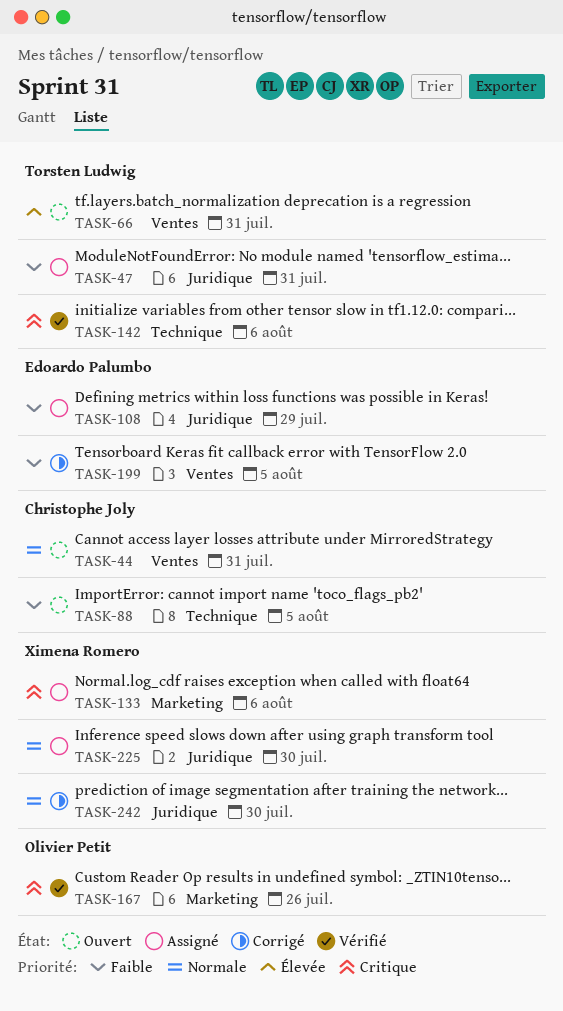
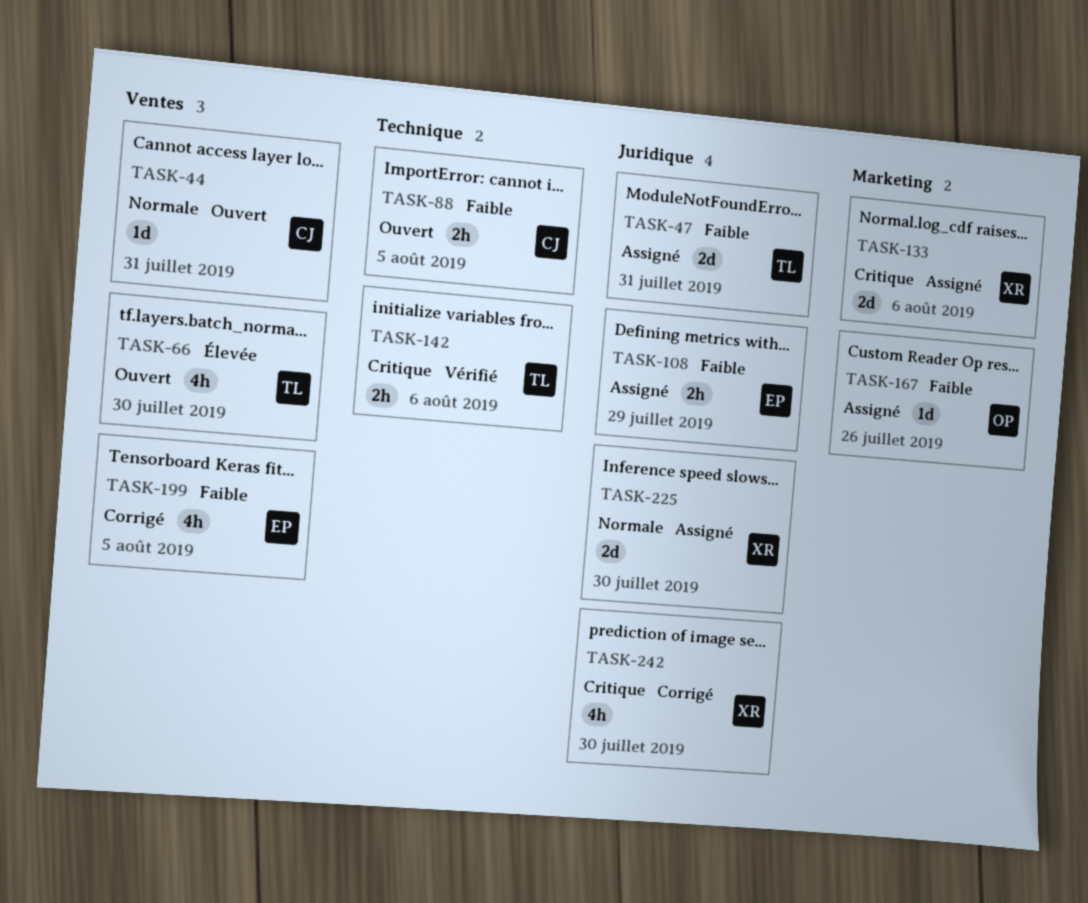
TASK-66, due: Jul 31 -> Jul 30
TASK-167, status: Vérifié -> Assigné
TASK-167, priority: Critique -> Faible
TASK-242, priority: Normale -> Critique

